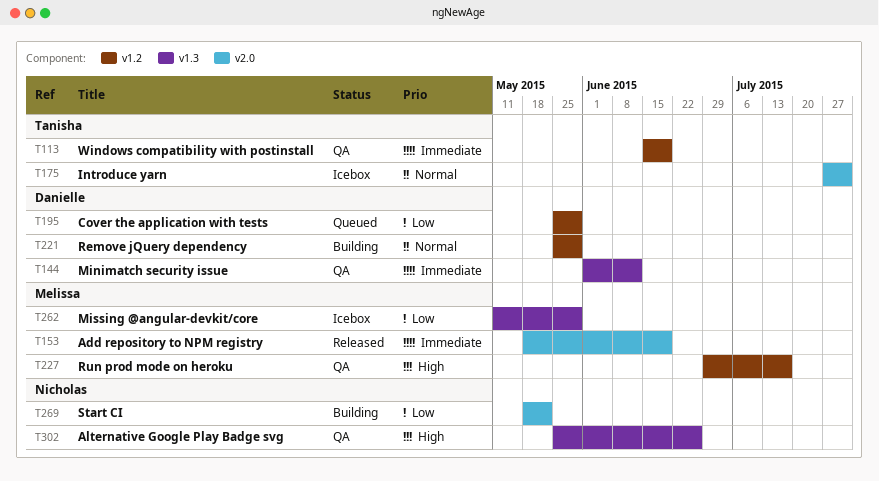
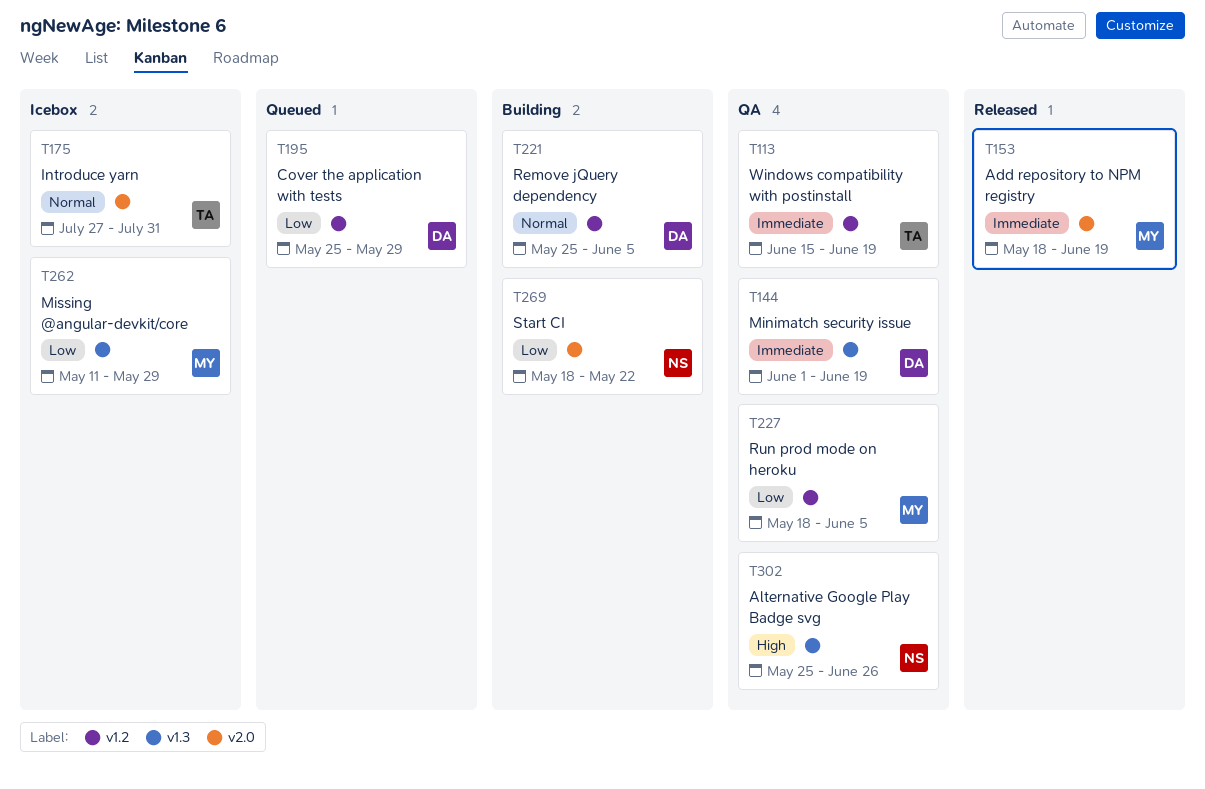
T144, due: Jun 12 -> Jun 19
T221, due: May 29 -> Jun 5
T227, priority: High -> Low
T227, start: Jun 29 -> May 18
T227, due: Jul 17 -> Jun 5

